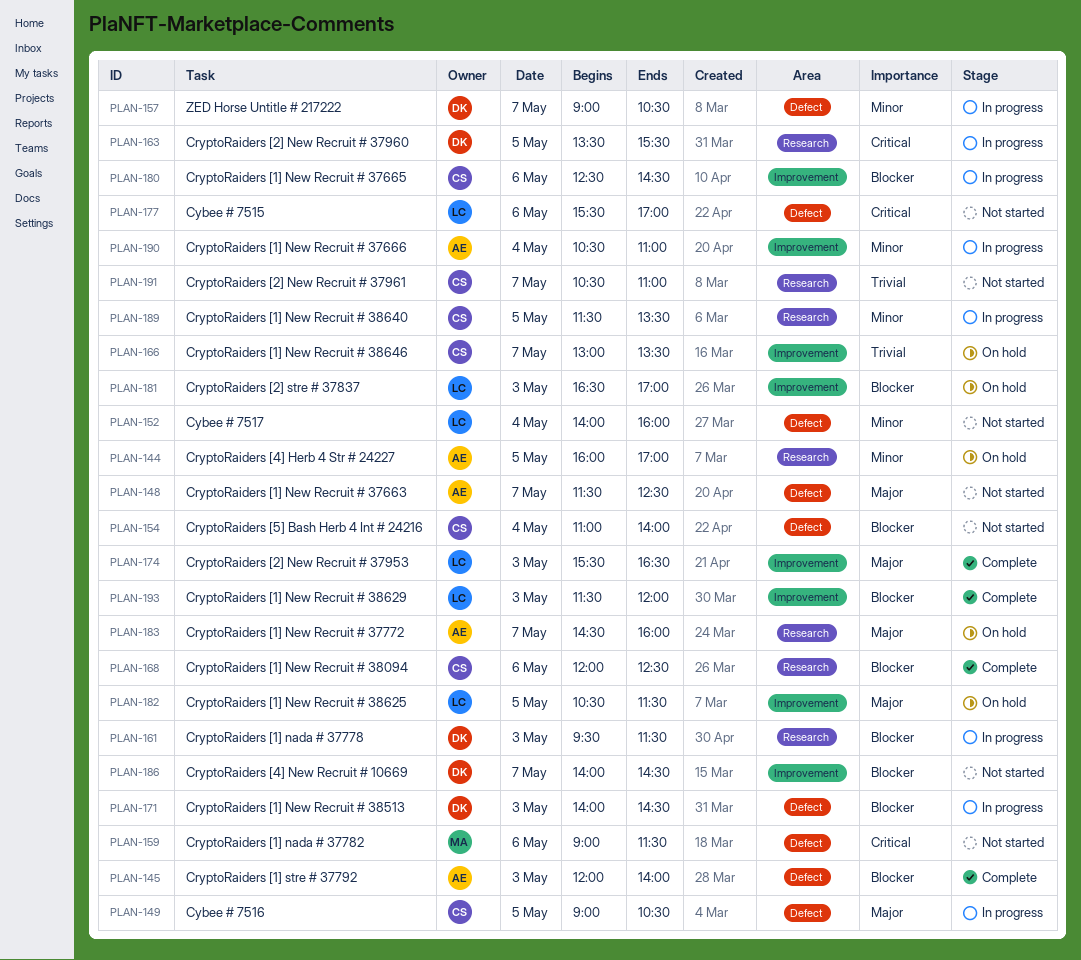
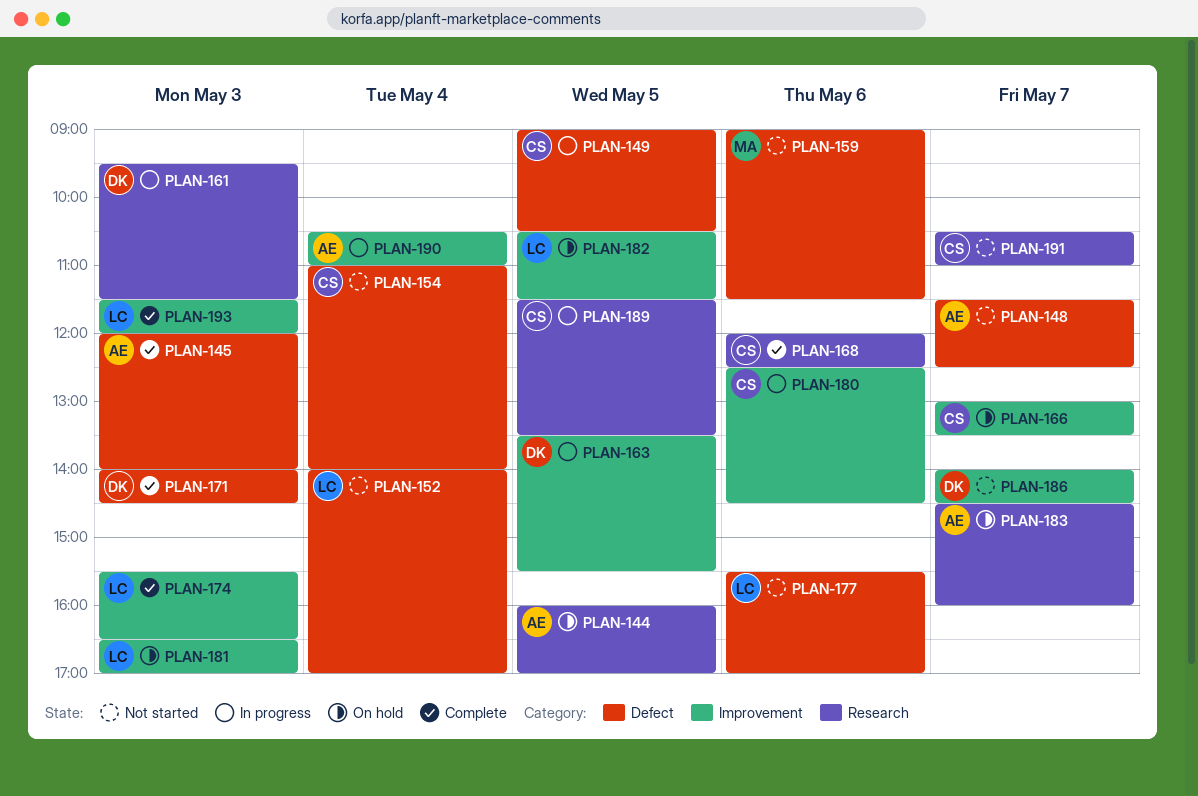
PLAN-152, ends: 16:00 -> 17:00
PLAN-157: present -> none
PLAN-163, label: Research -> Improvement
PLAN-171, status: In progress -> Complete

